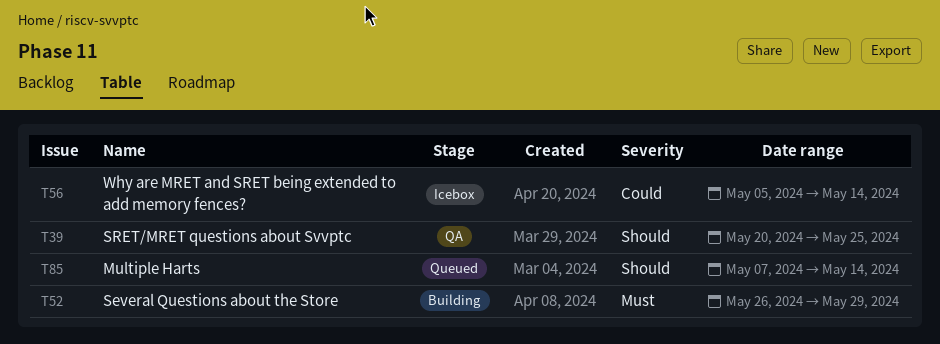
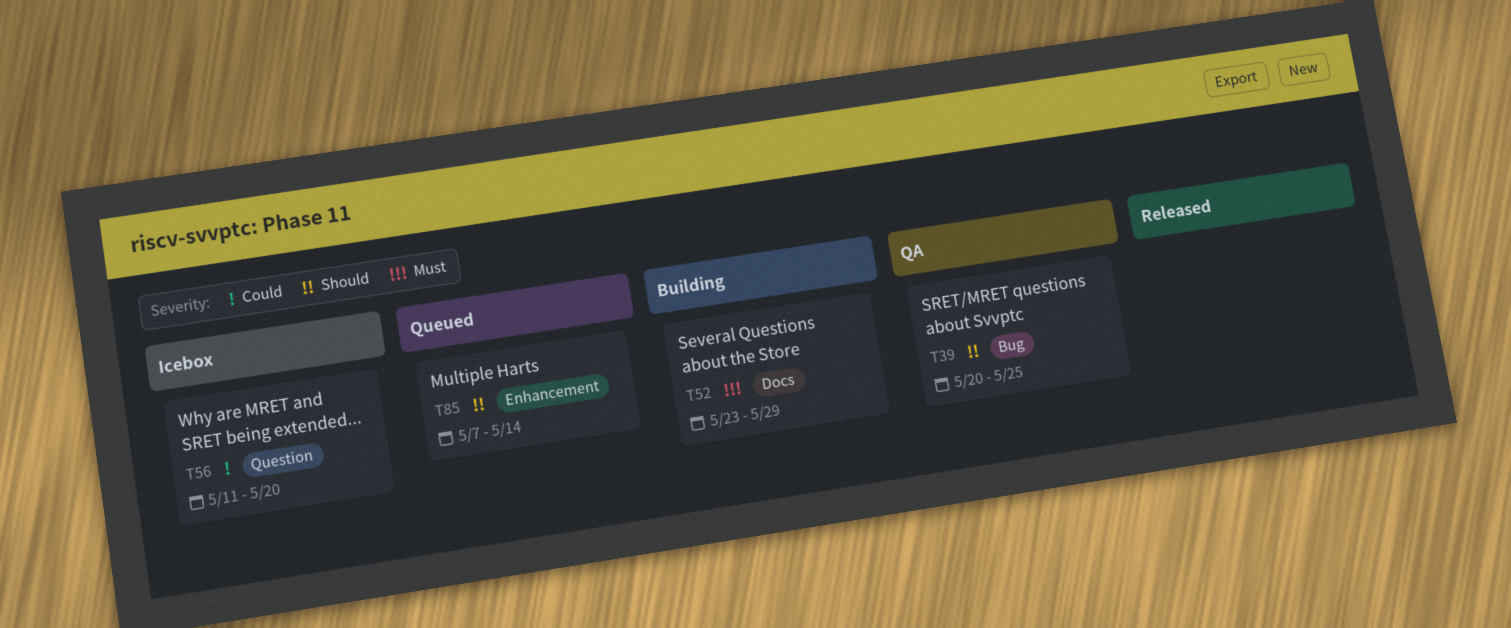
T52, start: May 26 -> May 23
T56, start: May 5 -> May 11
T56, due: May 14 -> May 20

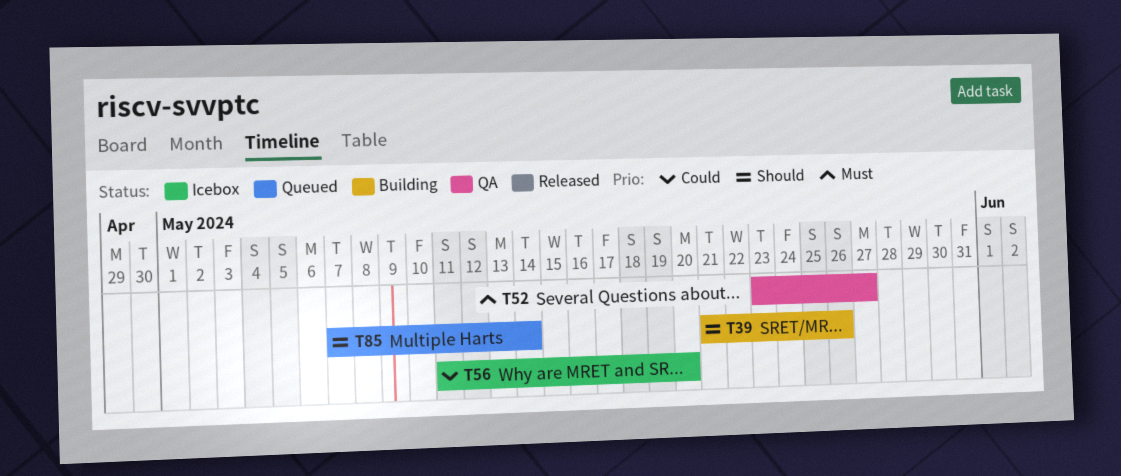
T39, status: QA -> Building
T39, start: May 20 -> May 21
T39, due: May 25 -> May 26
T52, status: Building -> QA
T52, due: May 29 -> May 27

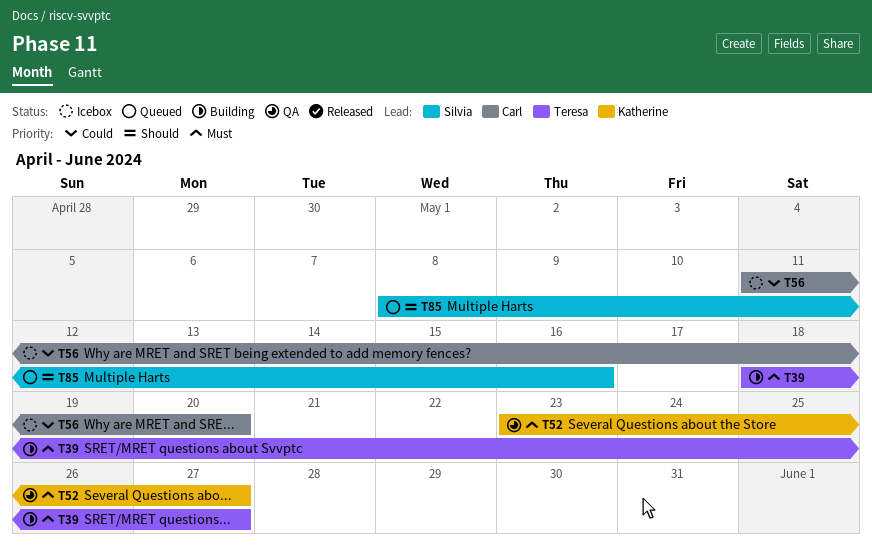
T39, priority: Should -> Must
T39, start: May 21 -> May 18
T39, due: May 26 -> May 27
T85, start: May 7 -> May 8
T85, due: May 14 -> May 16

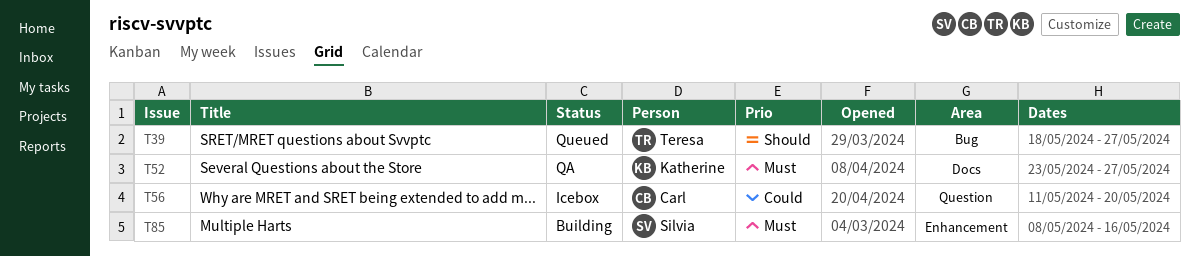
T39, status: Building -> Queued
T39, priority: Must -> Should
T85, status: Queued -> Building
T85, priority: Should -> Must

